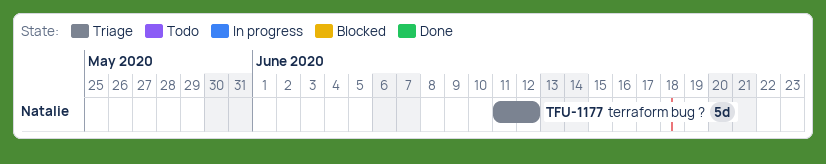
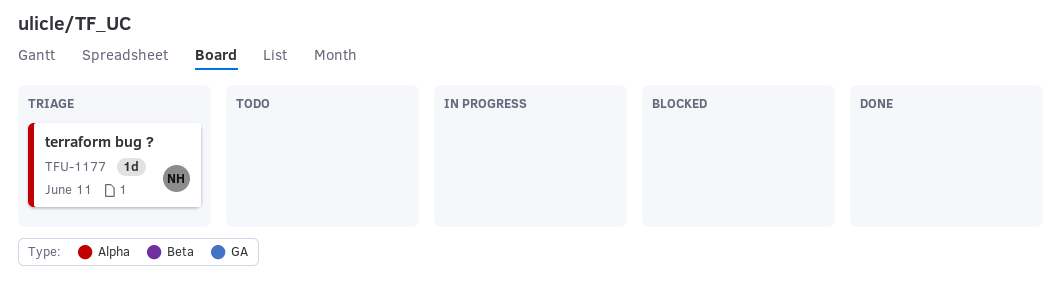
TFU-1177, estimate: 5d -> 1d
TFU-1177, due: Jun 12 -> Jun 11

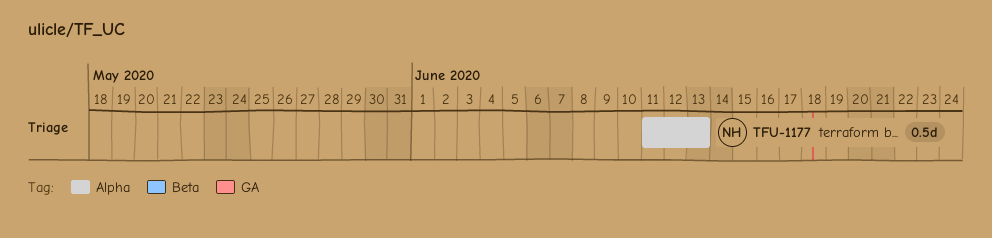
TFU-1177, estimate: 1d -> 0.5d
TFU-1177, due: Jun 11 -> Jun 13

